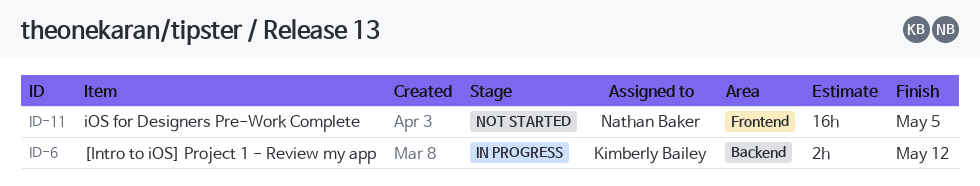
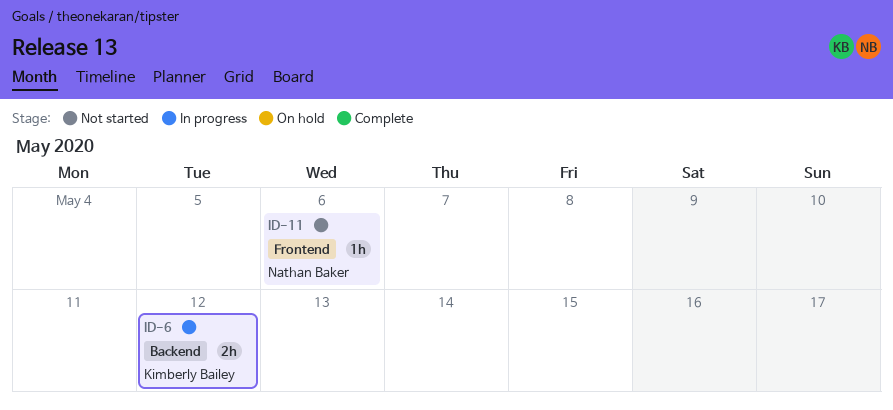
ID-11, estimate: 16h -> 1h
ID-11, due: May 5 -> May 6

